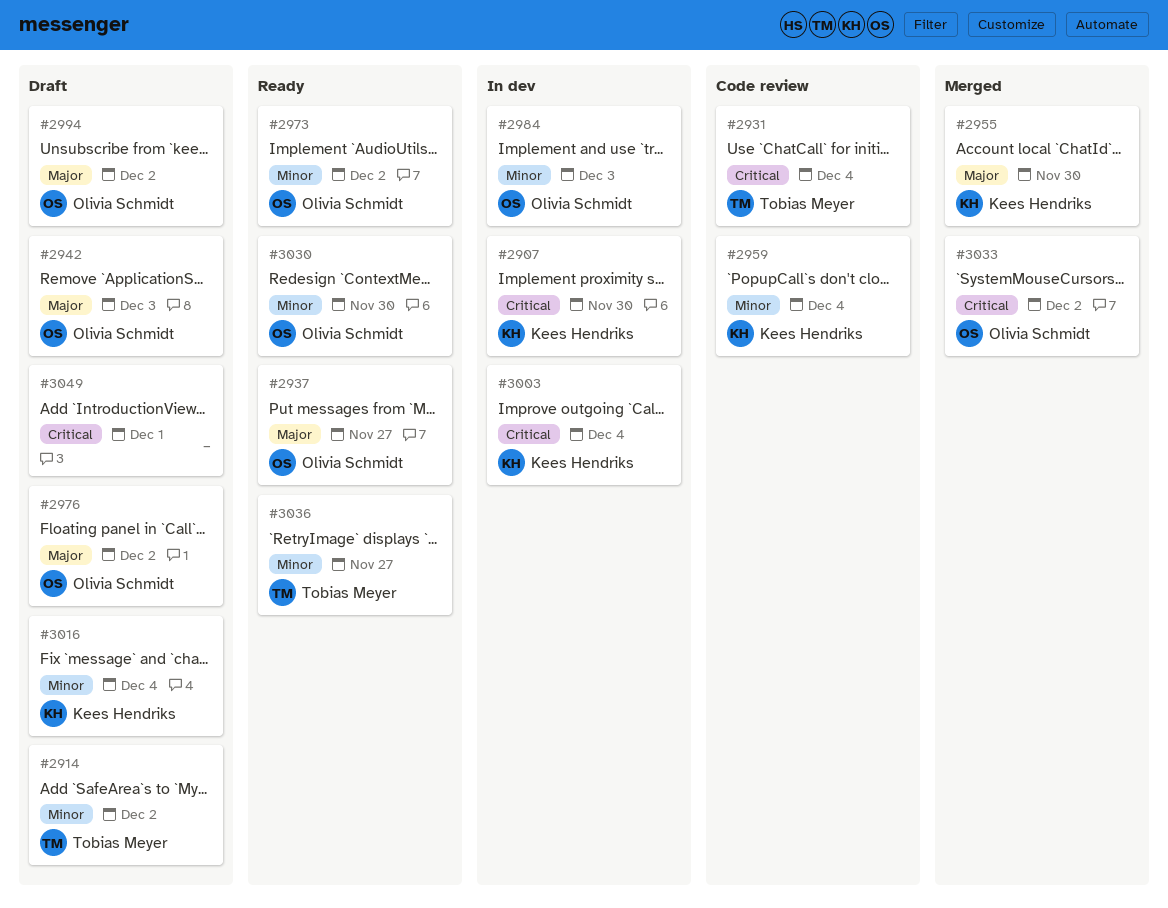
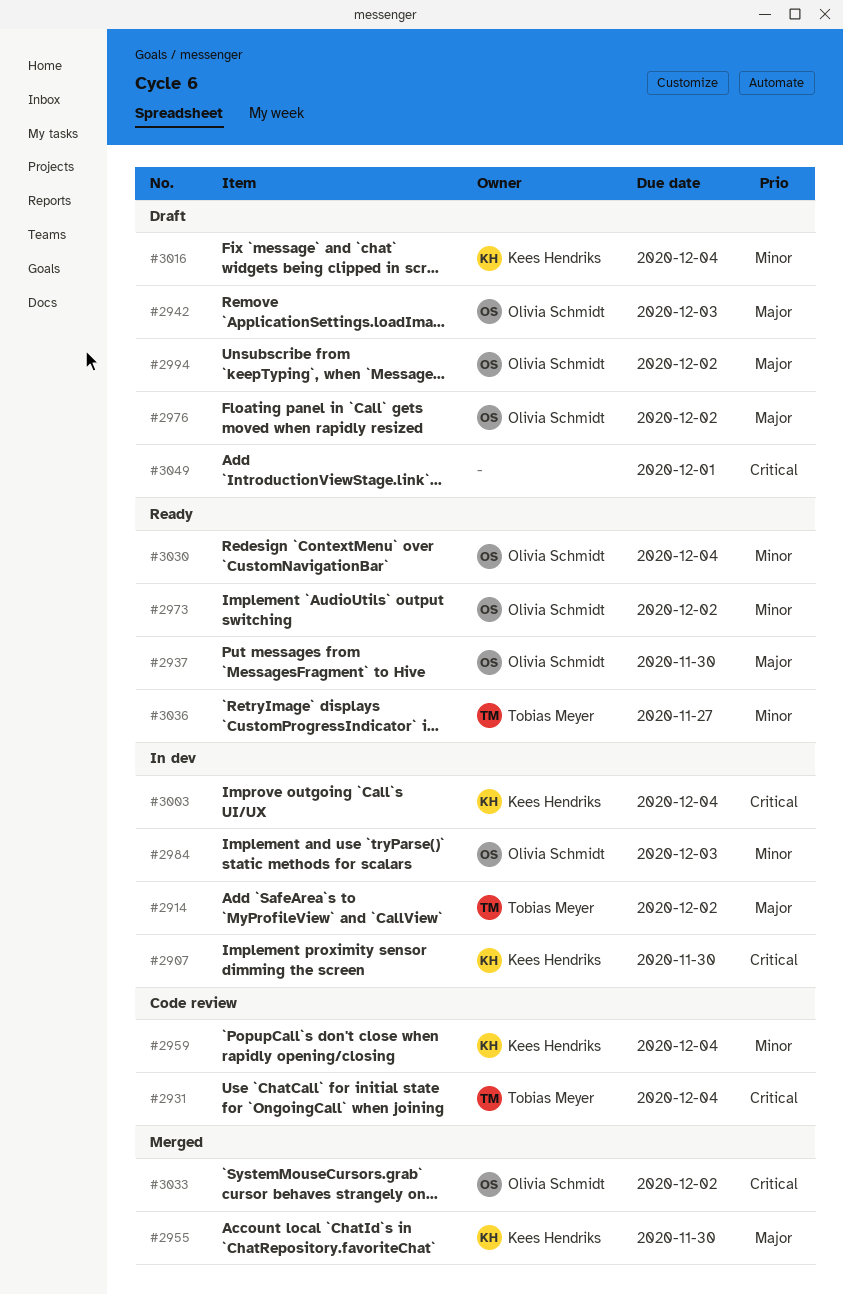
#2914, status: Draft -> In dev
#2914, priority: Minor -> Major
#2937, due: Nov 27 -> Nov 30
#3030, due: Nov 30 -> Dec 4

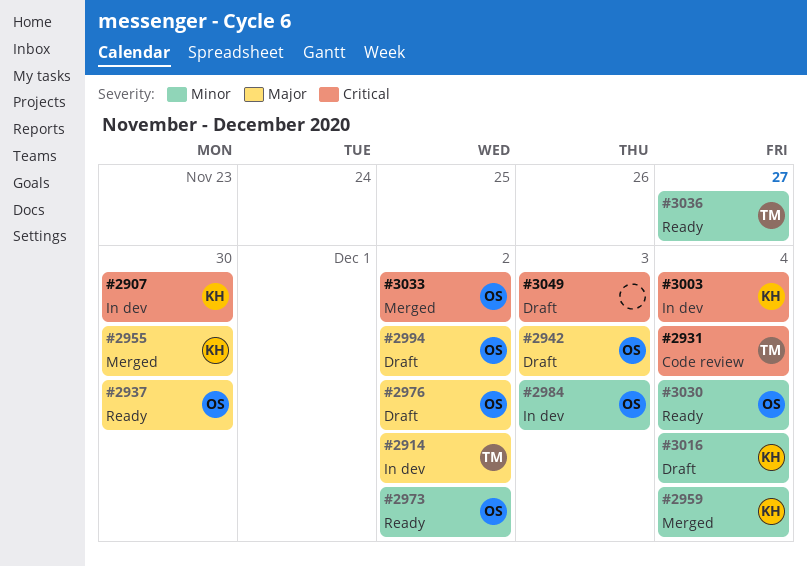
#2959, status: Code review -> Merged
#3049, due: Dec 1 -> Dec 3

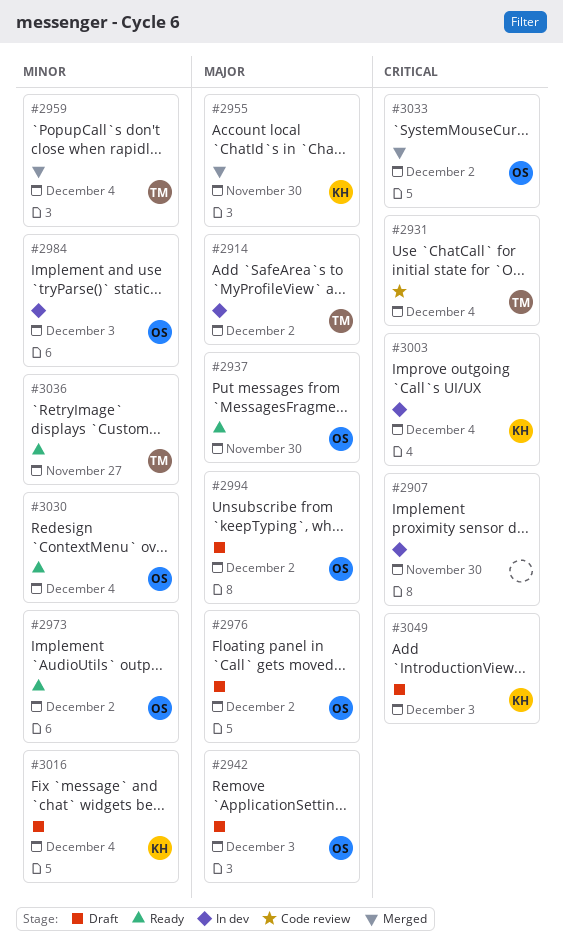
#2907, owner: KH -> none
#2959, owner: KH -> TM
#3049, owner: none -> KH

